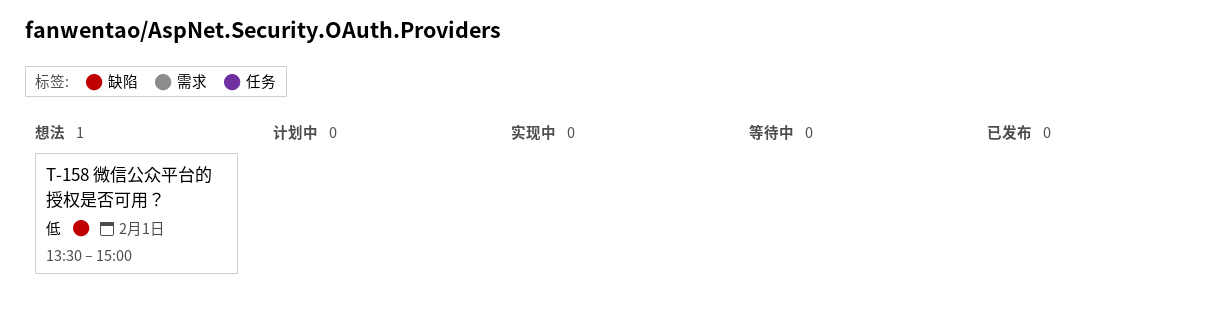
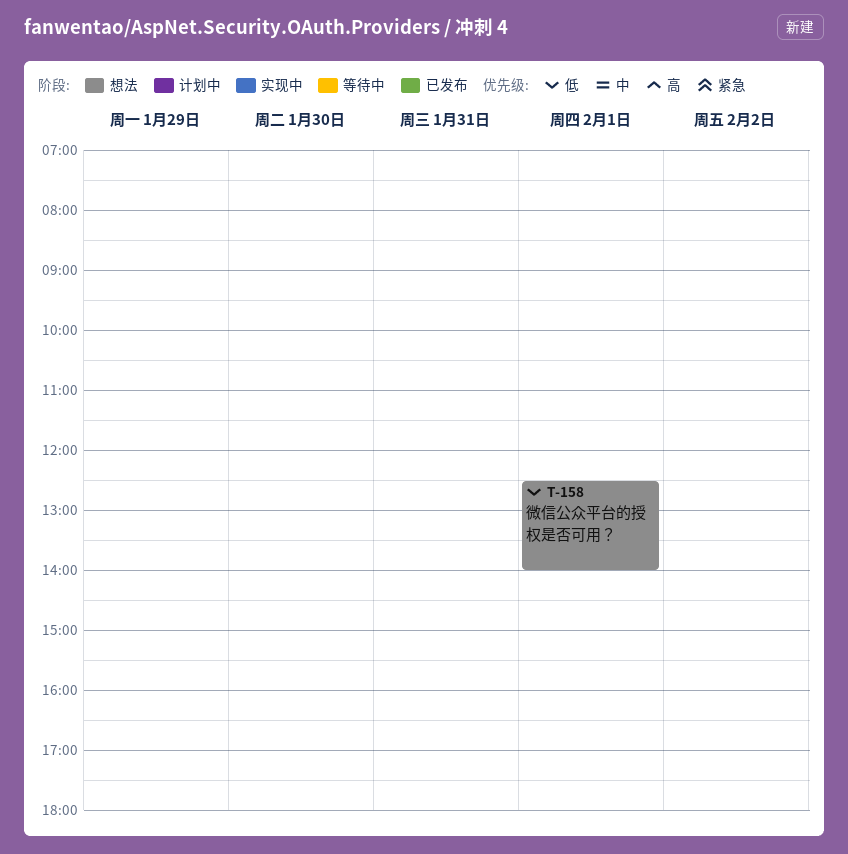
T-158, begins: 13:30 -> 12:30
T-158, ends: 15:00 -> 14:00

